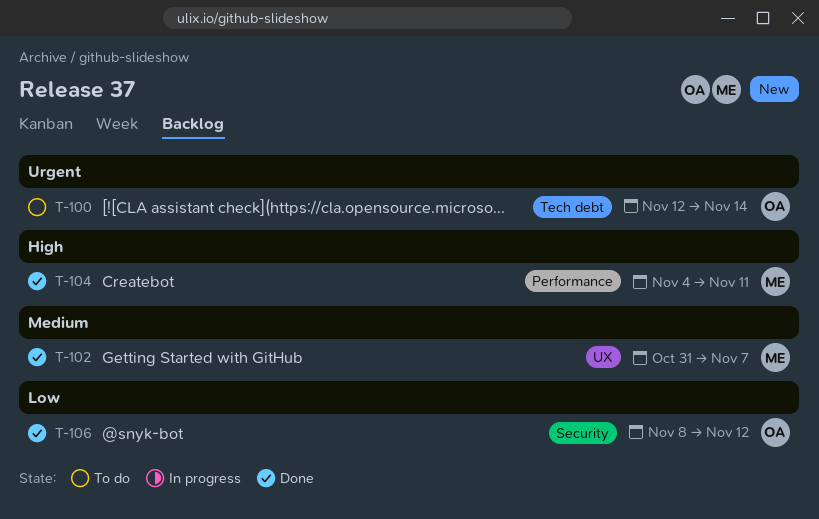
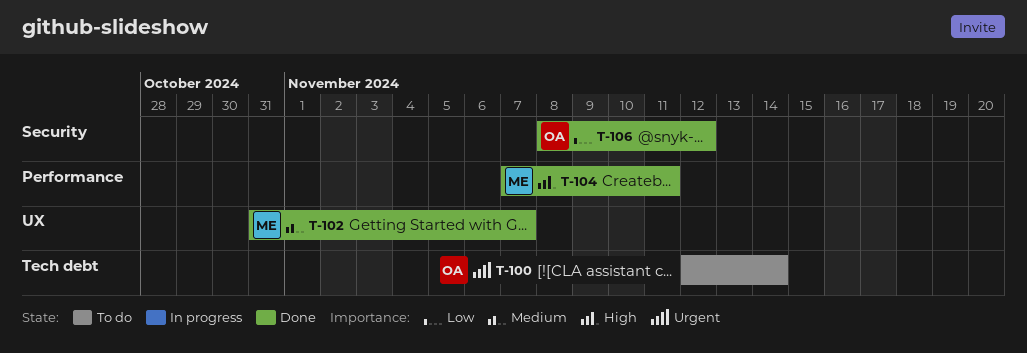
T-104, start: Nov 4 -> Nov 7

